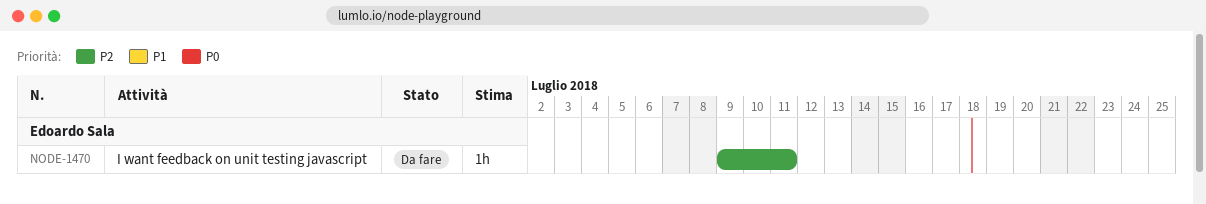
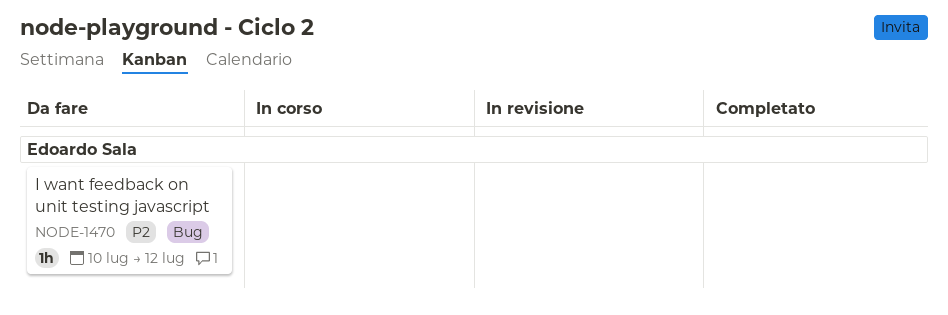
NODE-1470, start: Jul 9 -> Jul 10
NODE-1470, due: Jul 11 -> Jul 12

